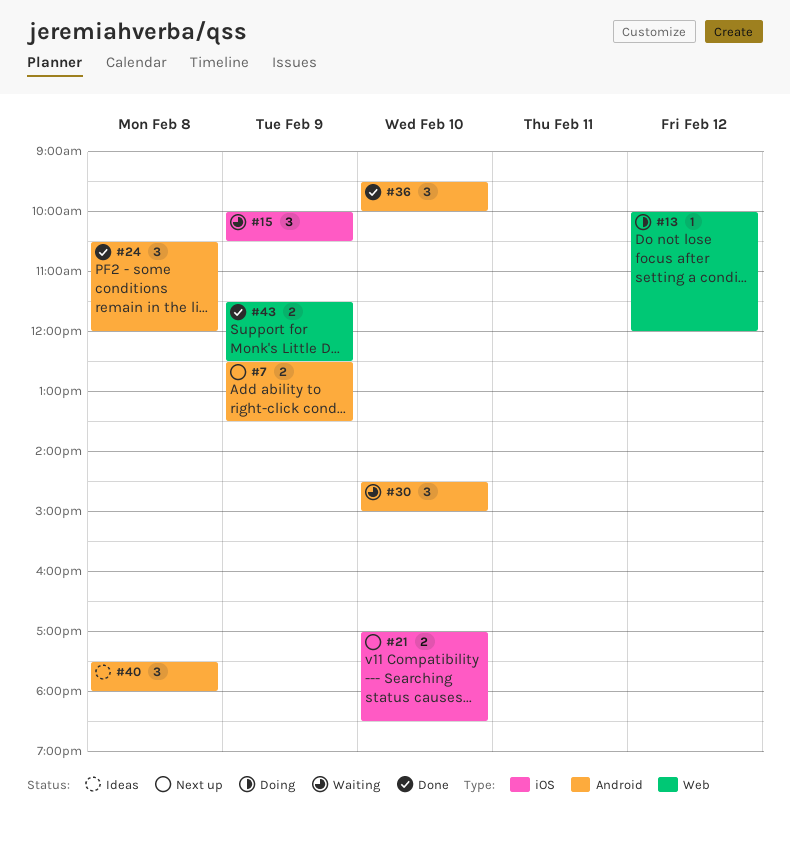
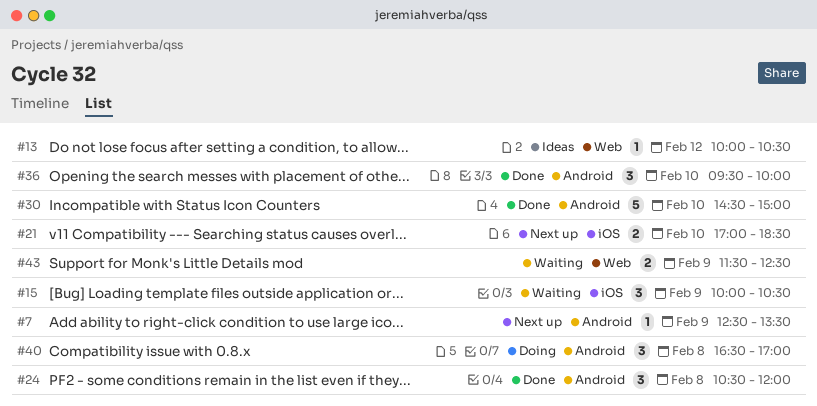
#7, estimate: 2 -> 1
#13, status: Doing -> Ideas
#13, ends: 12:00 -> 10:30
#30, status: Waiting -> Done
#30, estimate: 3 -> 5
#40, status: Ideas -> Doing
#40, begins: 17:30 -> 16:30
#40, ends: 18:00 -> 17:00
#43, status: Done -> Waiting

